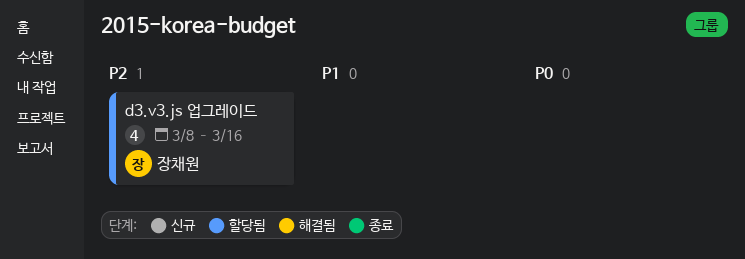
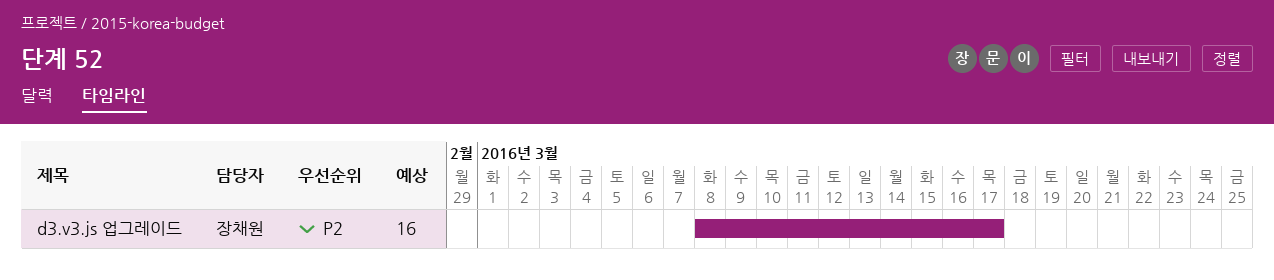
d3.v3.js 업그레이드, estimate: 4 -> 16
d3.v3.js 업그레이드, due: Mar 16 -> Mar 17

